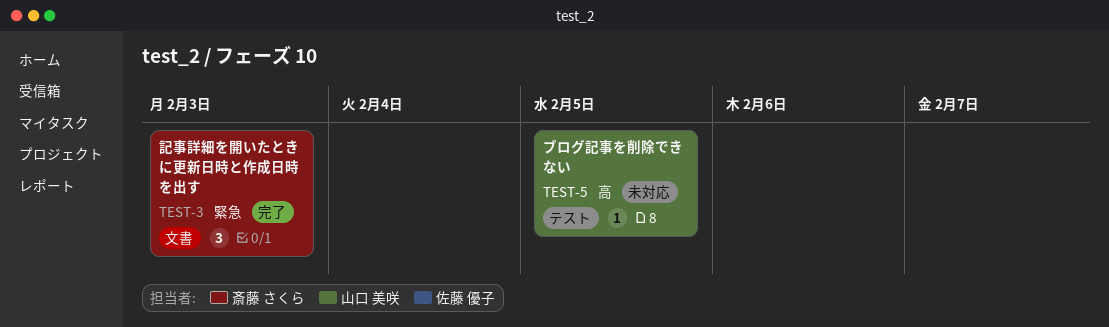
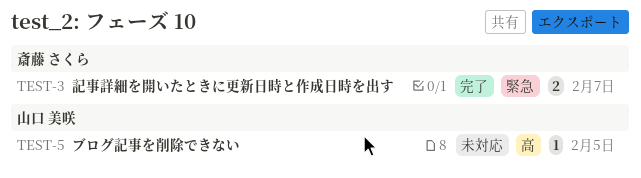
TEST-3, estimate: 3 -> 2
TEST-3, due: Feb 3 -> Feb 7

